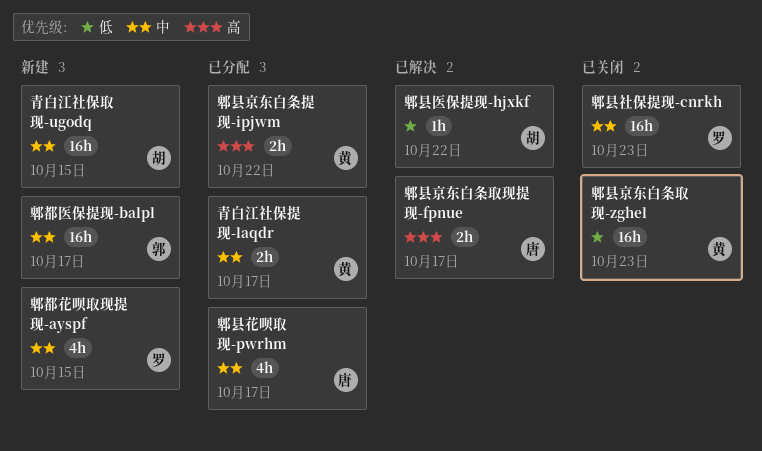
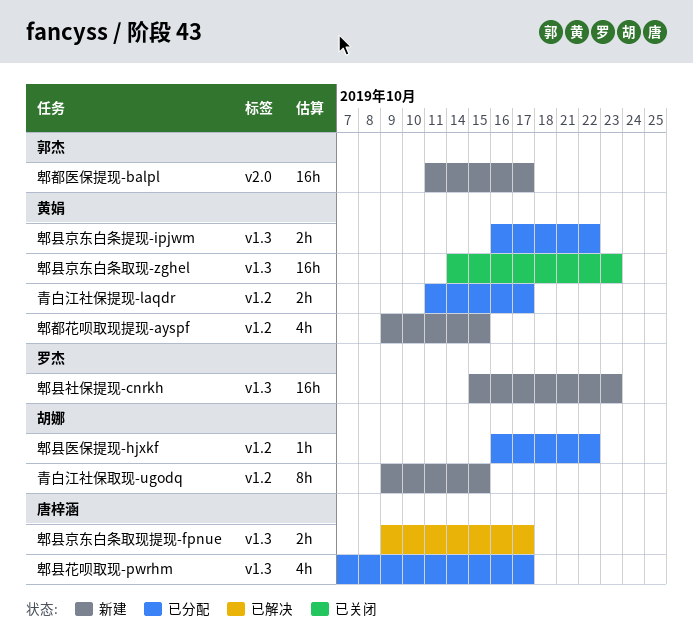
郫县医保提现-hjxkf, status: 已解决 -> 已分配
郫县社保提现-cnrkh, status: 已关闭 -> 新建
郫都花呗取现提现-ayspf, owner: 罗杰 -> 黄娟
青白江社保取现-ugodq, estimate: 16h -> 8h

